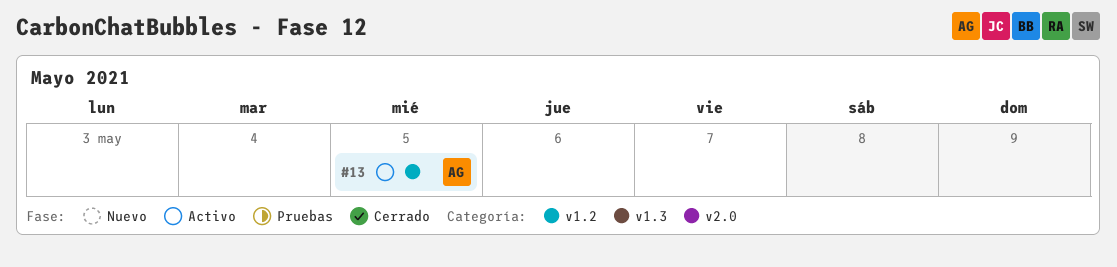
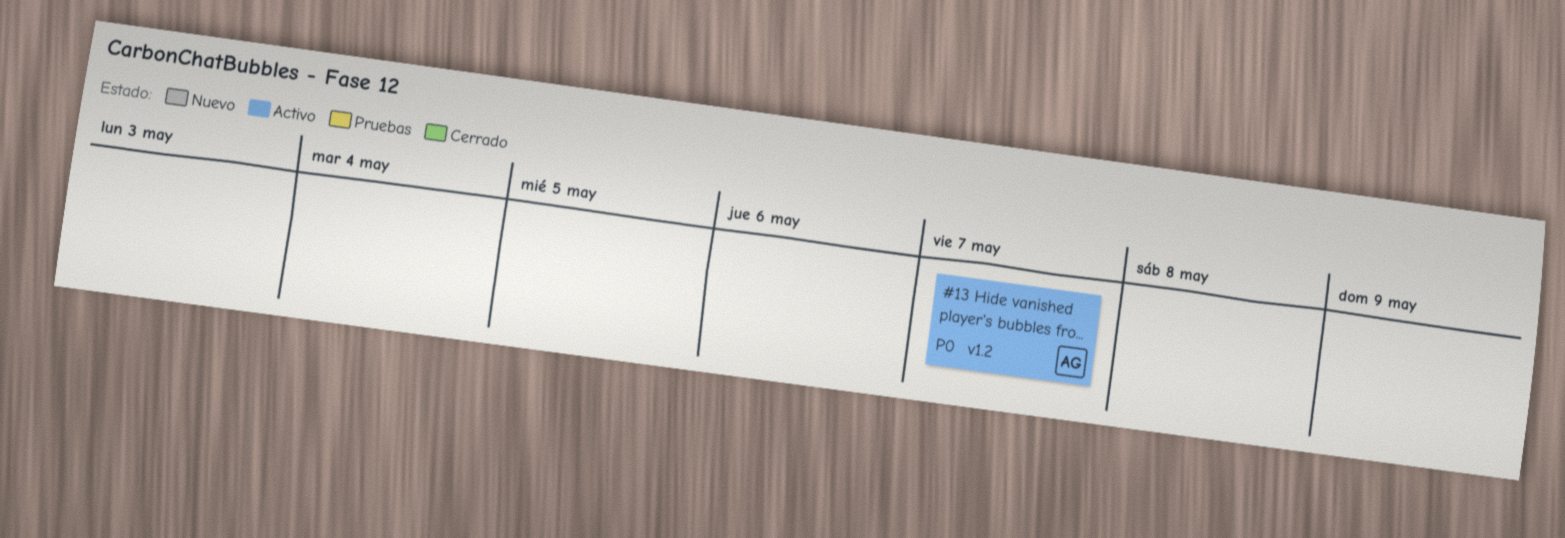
#13, due: May 5 -> May 7

